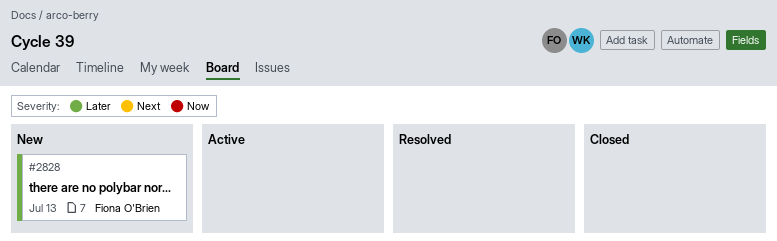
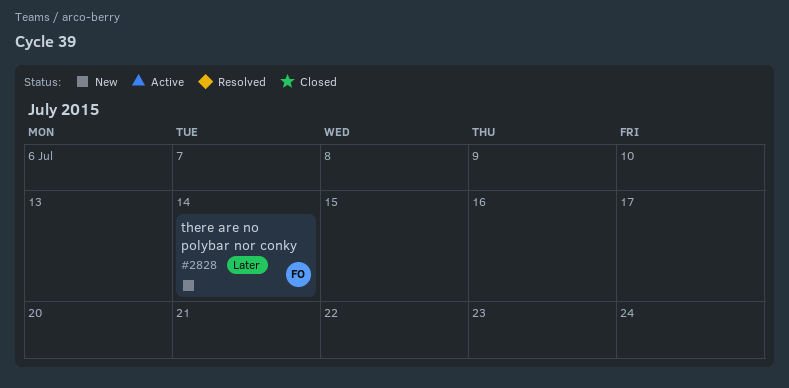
#2828, due: Jul 13 -> Jul 14

